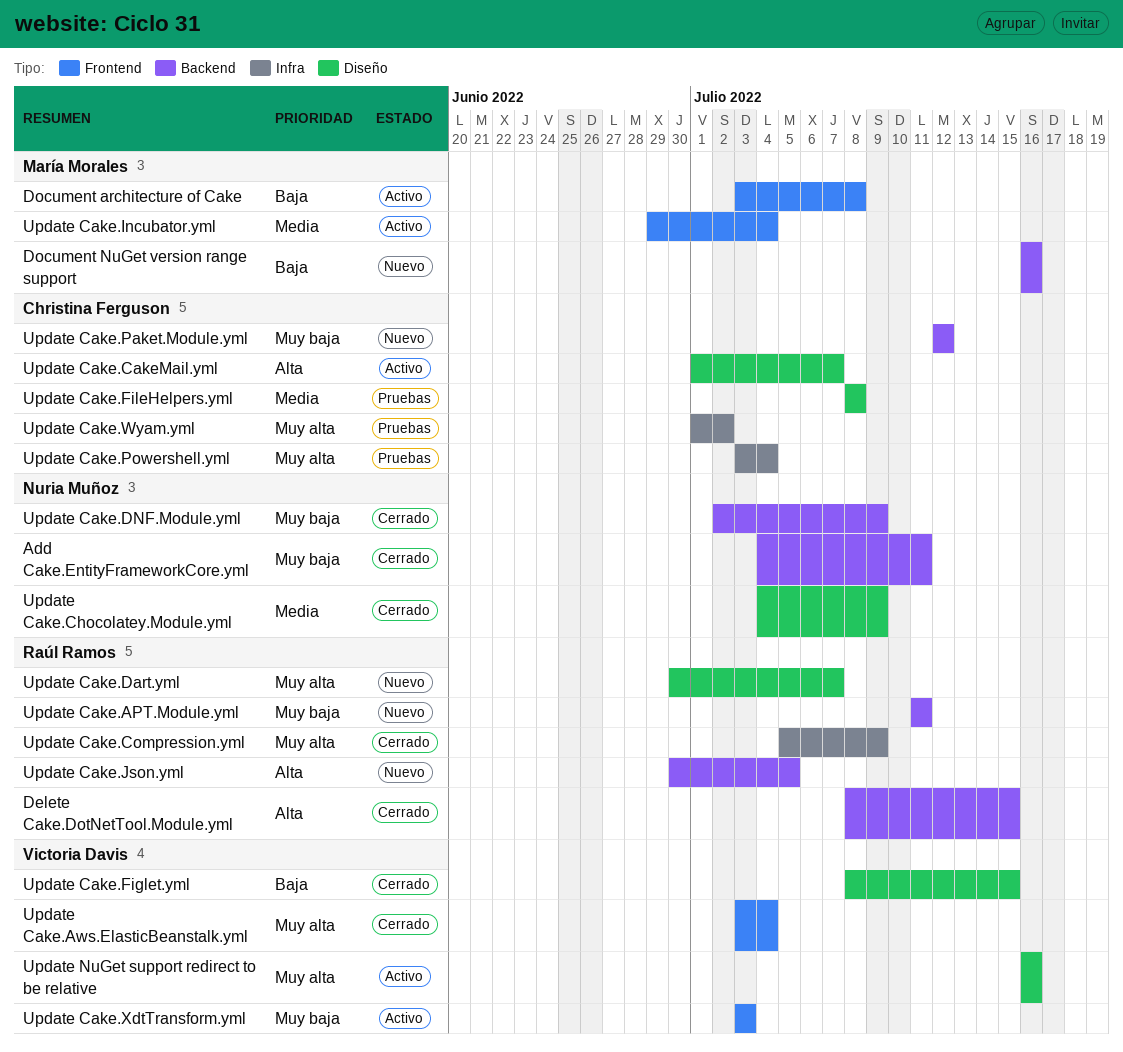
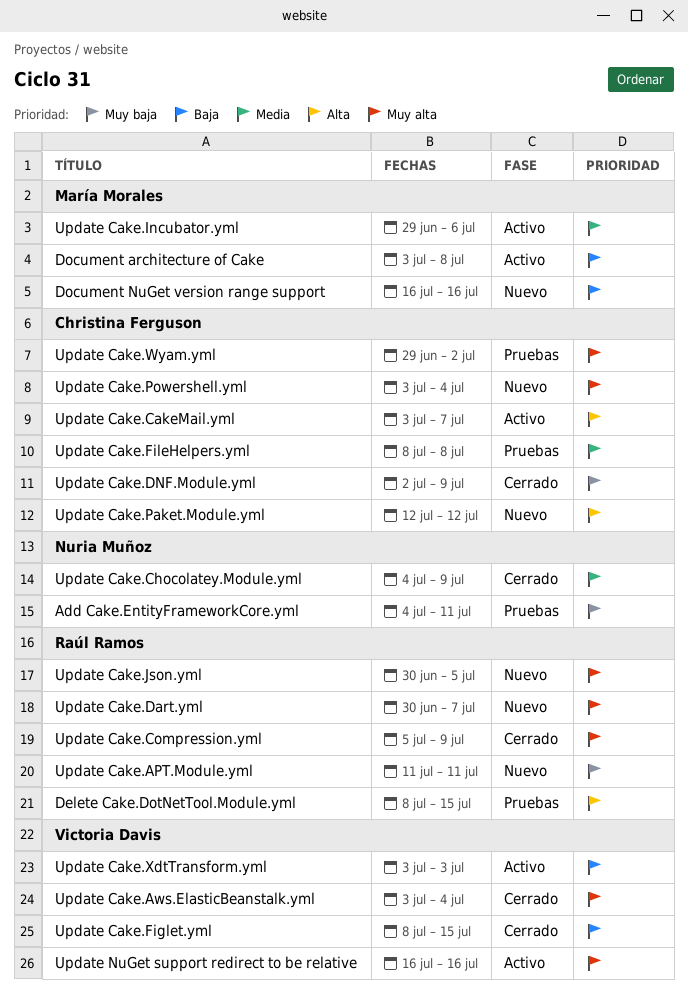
Add Cake.EntityFrameworkCore.yml, status: Cerrado -> Pruebas
Delete Cake.DotNetTool.Module.yml, status: Cerrado -> Pruebas
Update Cake.CakeMail.yml, start: Jul 1 -> Jul 3
Update Cake.DNF.Module.yml, owner: Nuria Muñoz -> Christina Ferguson
Update Cake.Incubator.yml, due: Jul 4 -> Jul 6
Update Cake.Json.yml, priority: Alta -> Muy alta
Update Cake.Paket.Module.yml, priority: Muy baja -> Alta
Update Cake.Powershell.yml, status: Pruebas -> Nuevo
Update Cake.Wyam.yml, start: Jul 1 -> Jun 29
Update Cake.XdtTransform.yml, priority: Muy baja -> Baja

